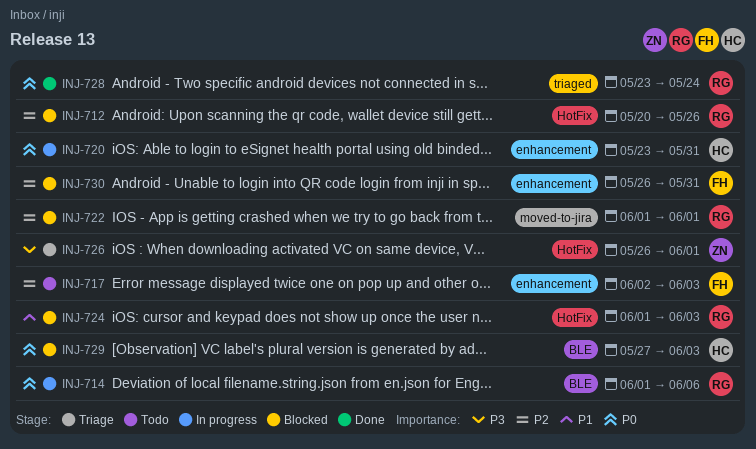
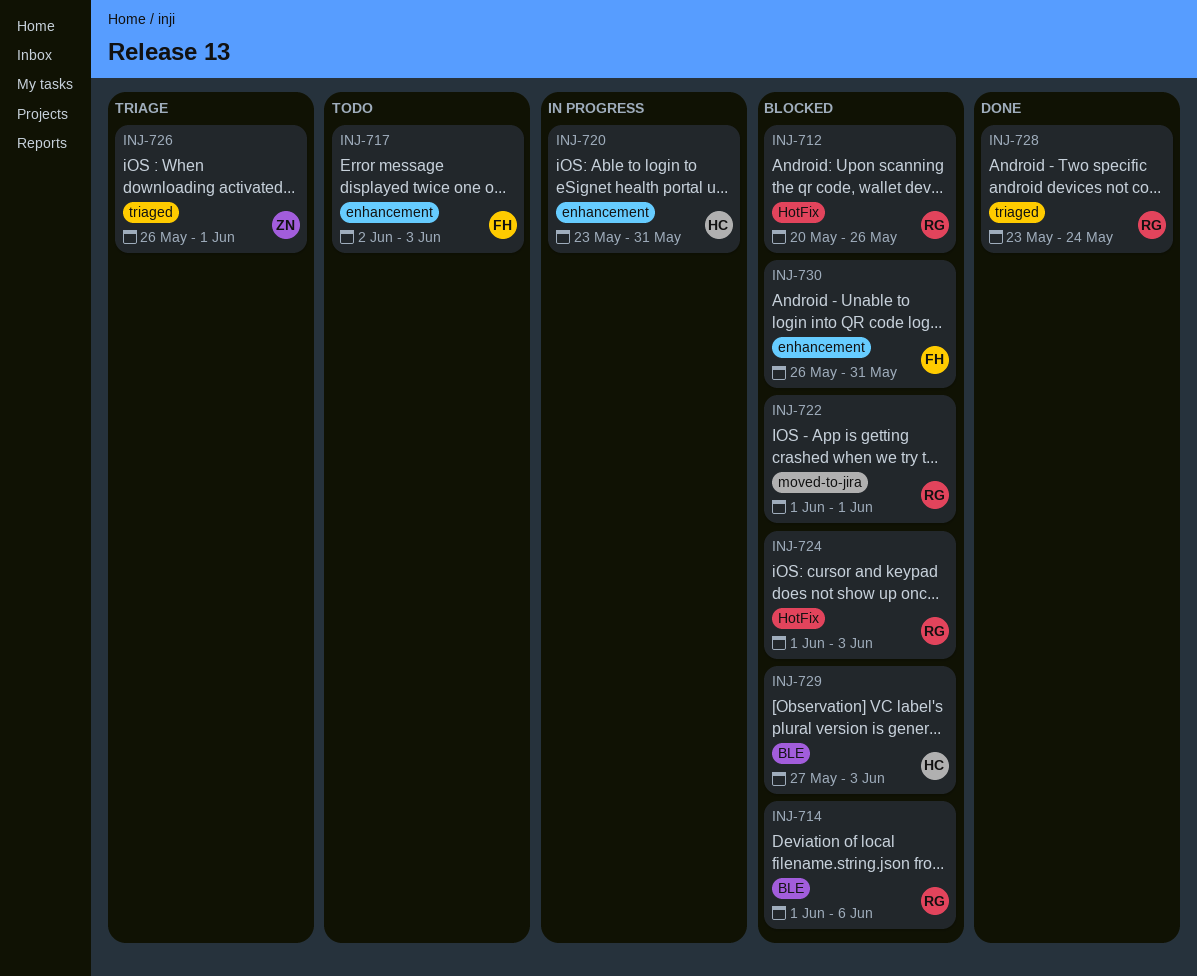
INJ-714, status: In progress -> Blocked
INJ-726, label: HotFix -> triaged

